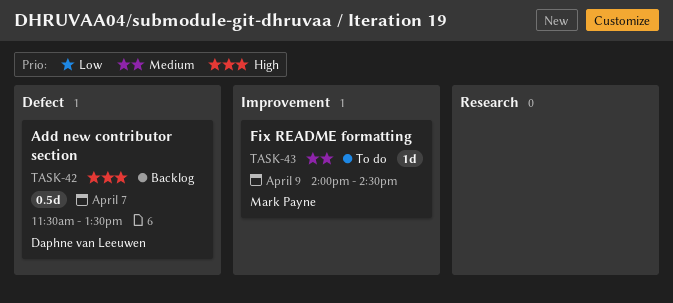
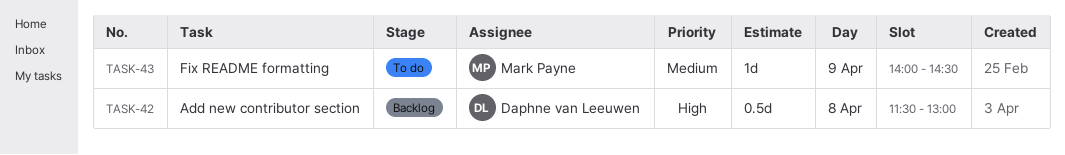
TASK-42, day: Apr 7 -> Apr 8
TASK-42, ends: 13:30 -> 13:00

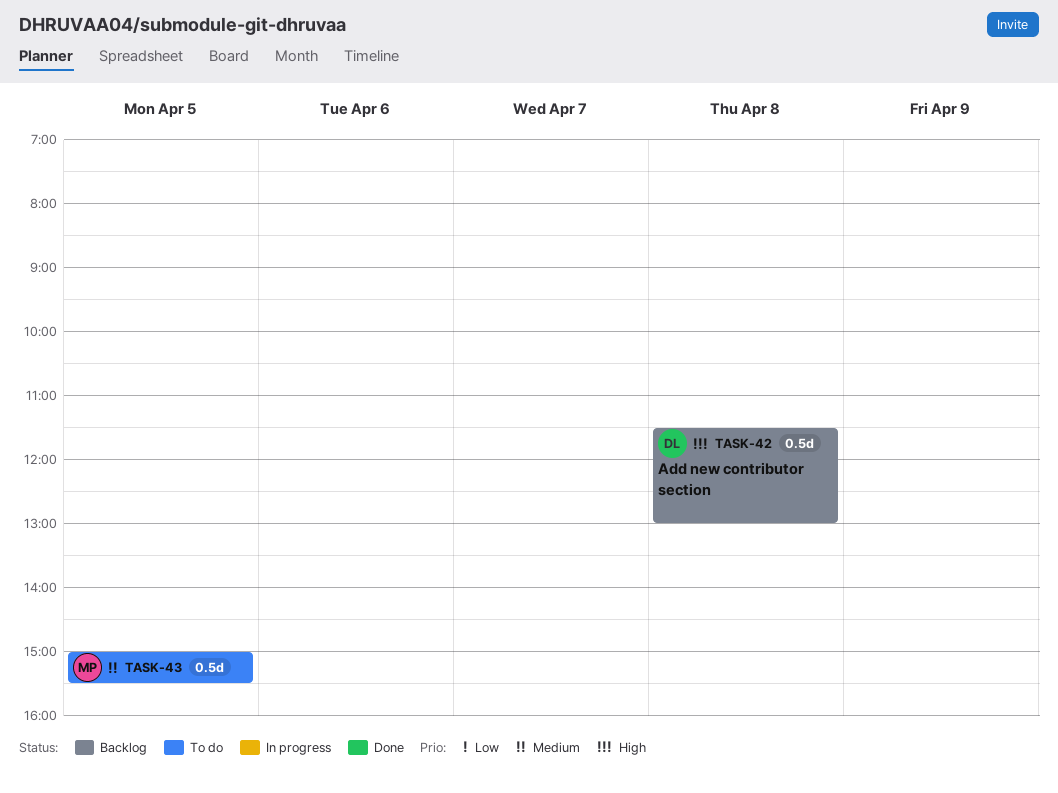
TASK-43, estimate: 1d -> 0.5d
TASK-43, day: Apr 9 -> Apr 5
TASK-43, begins: 14:00 -> 15:00
TASK-43, ends: 14:30 -> 15:30

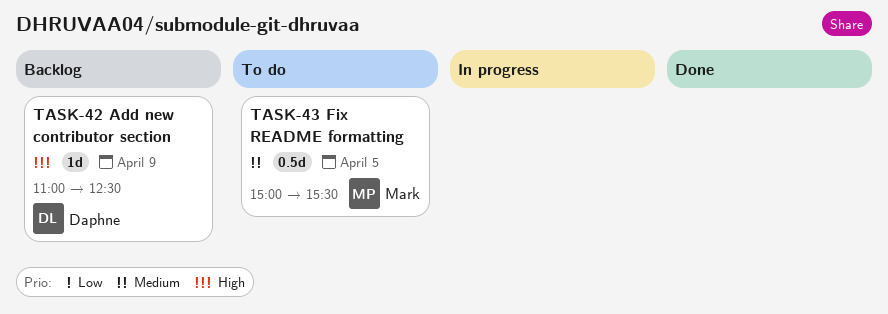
TASK-42, estimate: 0.5d -> 1d
TASK-42, day: Apr 8 -> Apr 9
TASK-42, begins: 11:30 -> 11:00
TASK-42, ends: 13:00 -> 12:30

